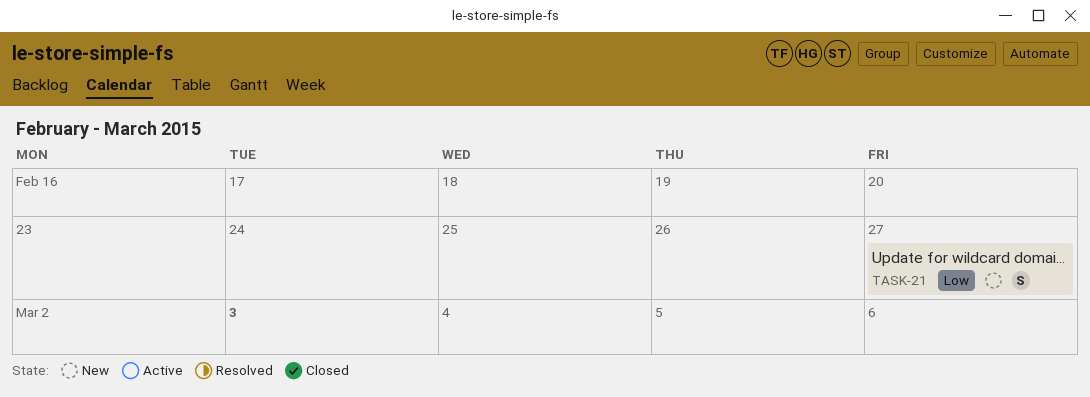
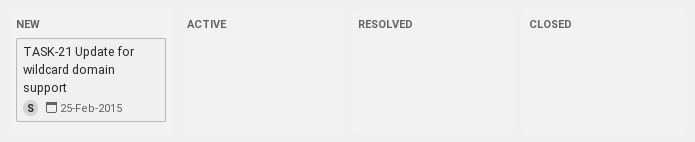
TASK-21, due: Feb 27 -> Feb 25

